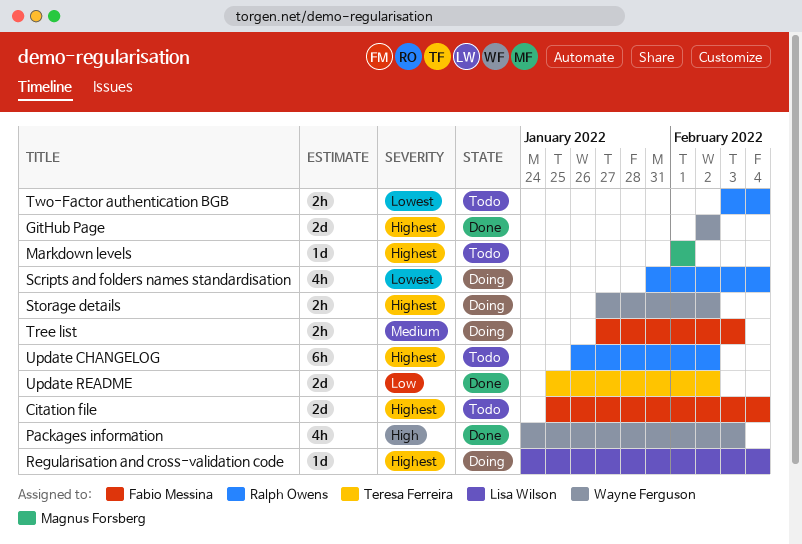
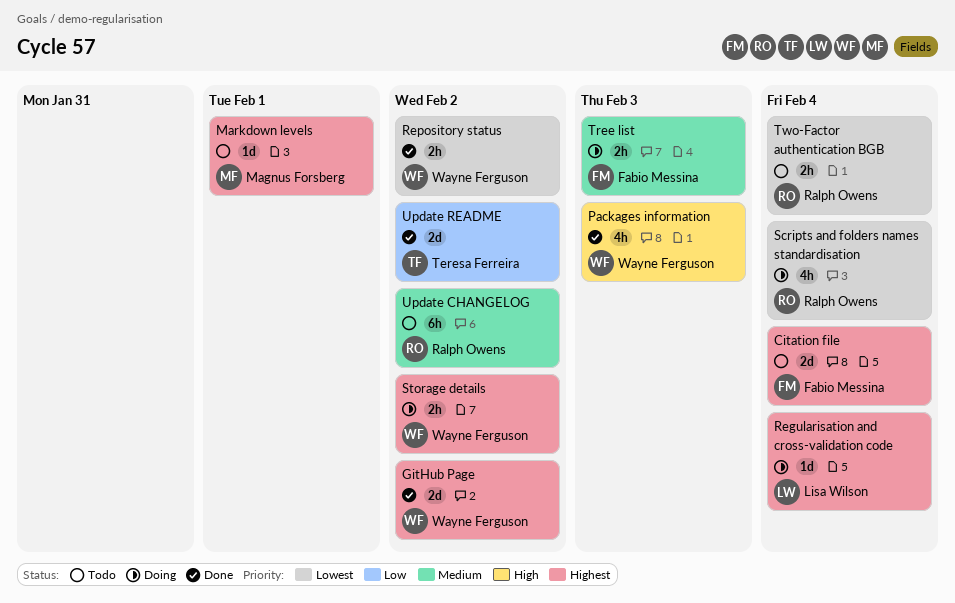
Repository status: none -> present
Update CHANGELOG, priority: Highest -> Medium

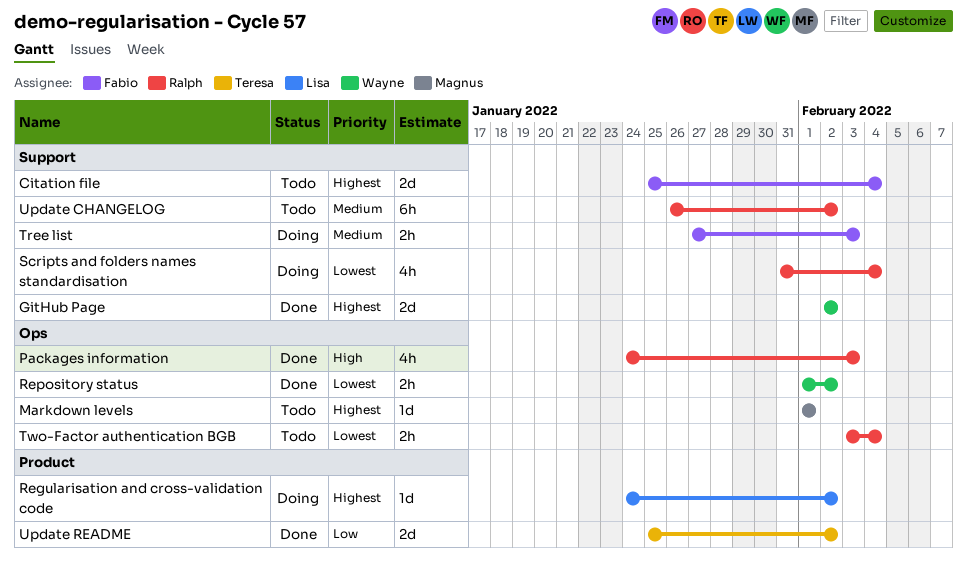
Packages information, owner: Wayne Ferguson -> Ralph Owens
Regularisation and cross-validation code, due: Feb 4 -> Feb 2
Storage details: present -> none

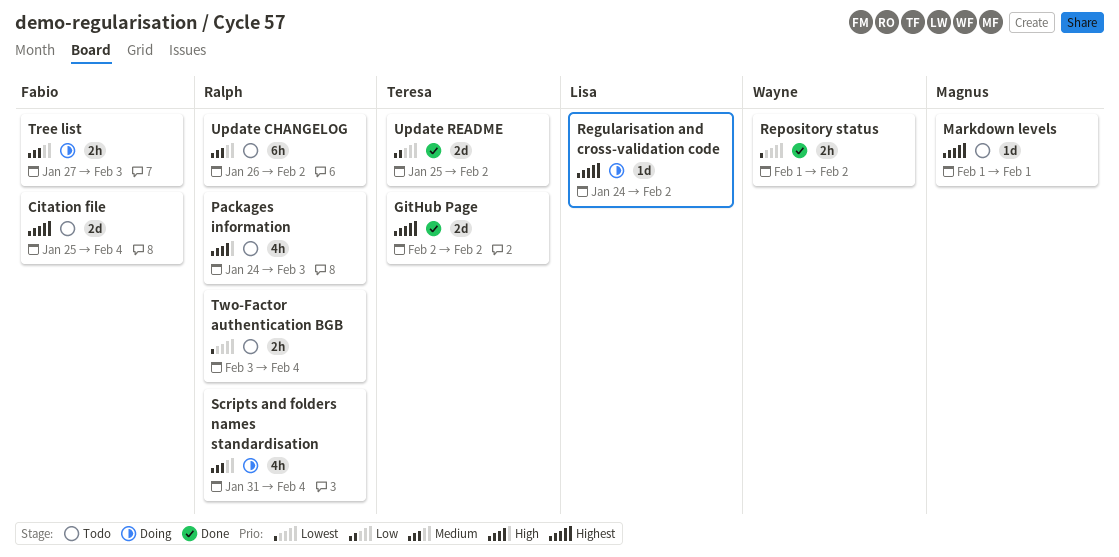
GitHub Page, owner: Wayne -> Teresa
Packages information, status: Done -> Todo
Scripts and folders names standardisation, priority: Lowest -> Medium

